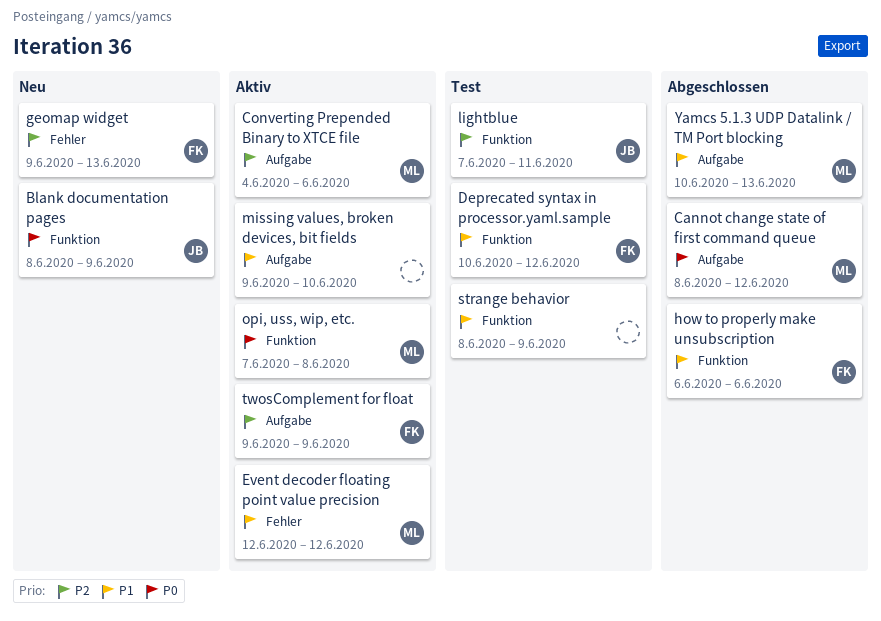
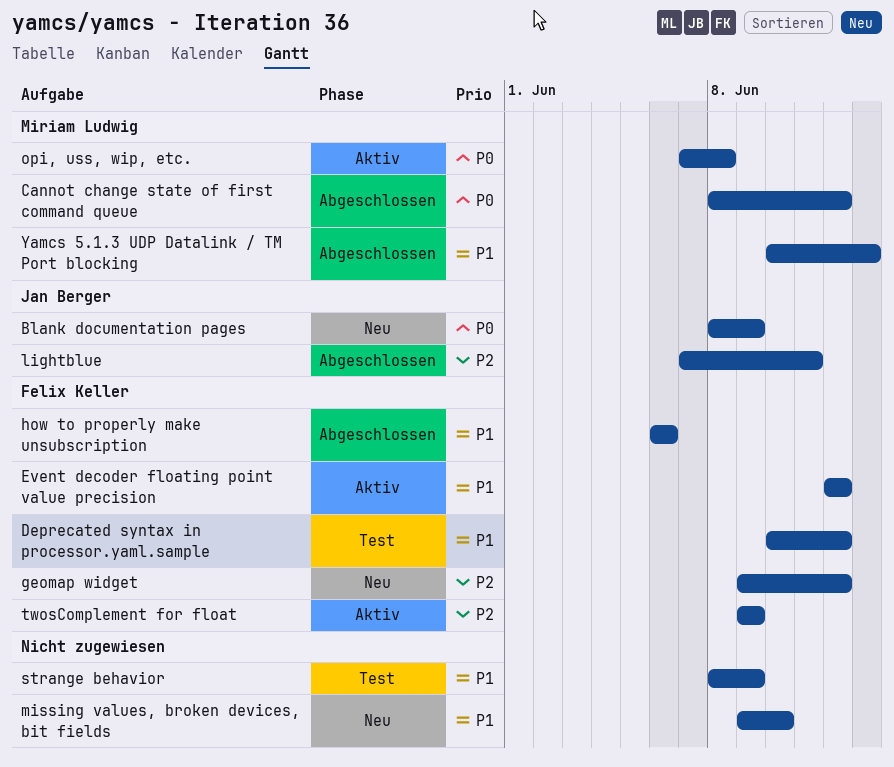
Converting Prepended Binary to XTCE file: present -> none
Event decoder floating point value precision, owner: Miriam Ludwig -> Felix Keller
geomap widget, due: Jun 13 -> Jun 12
lightblue, status: Test -> Abgeschlossen
missing values, broken devices, bit fields, status: Aktiv -> Neu

